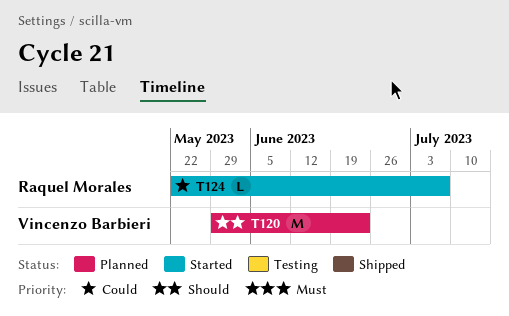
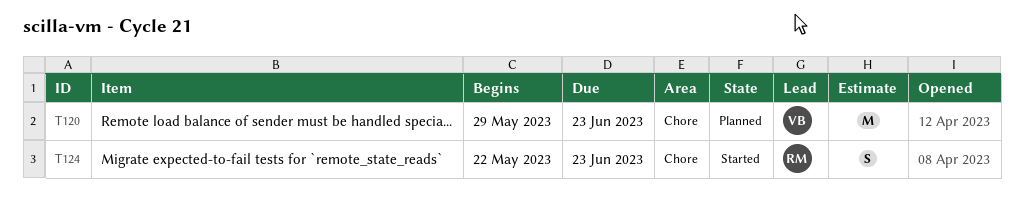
T124, estimate: L -> S
T124, due: Jul 7 -> Jun 23

